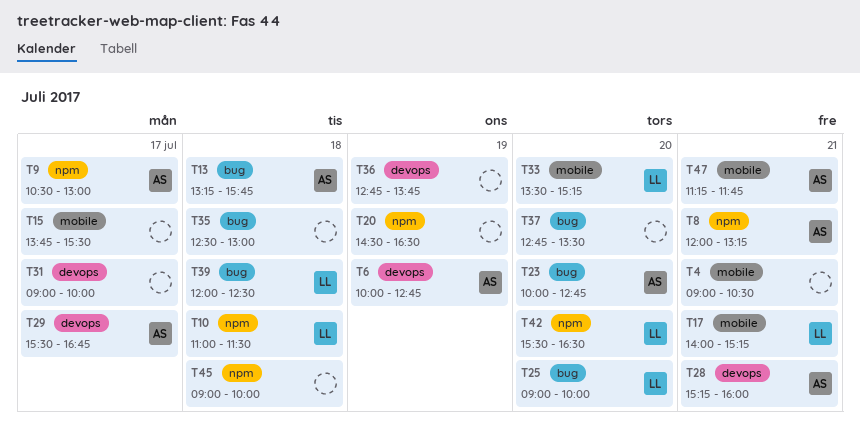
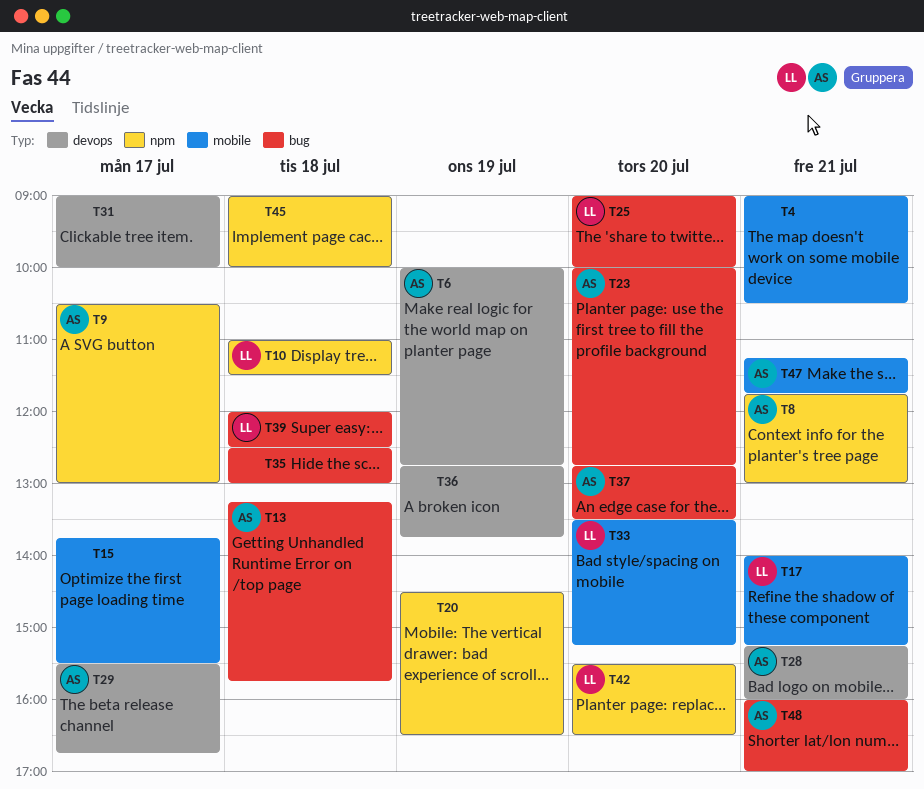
T8, begins: 12:00 -> 11:45
T8, ends: 13:15 -> 13:00
T37, owner: none -> AS
T48: none -> present

